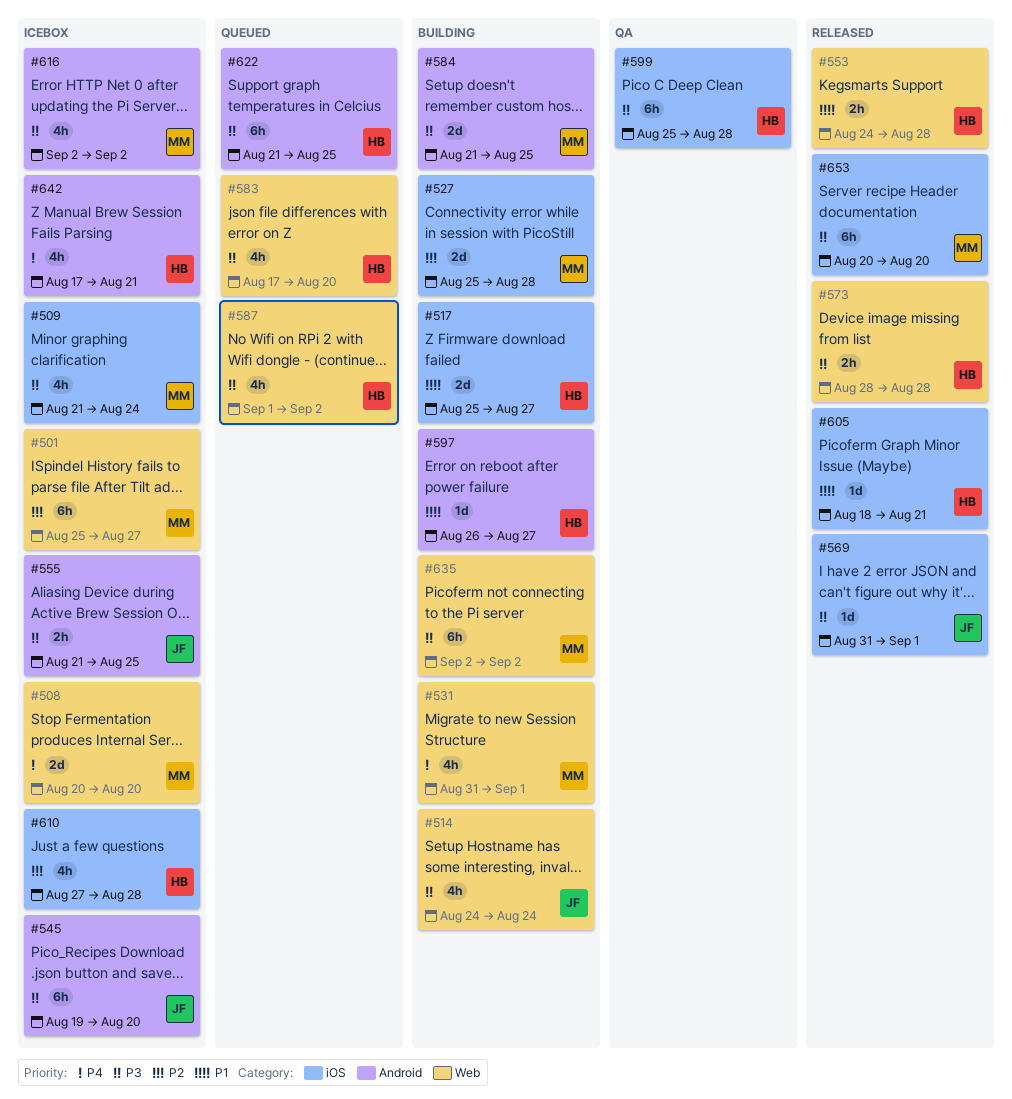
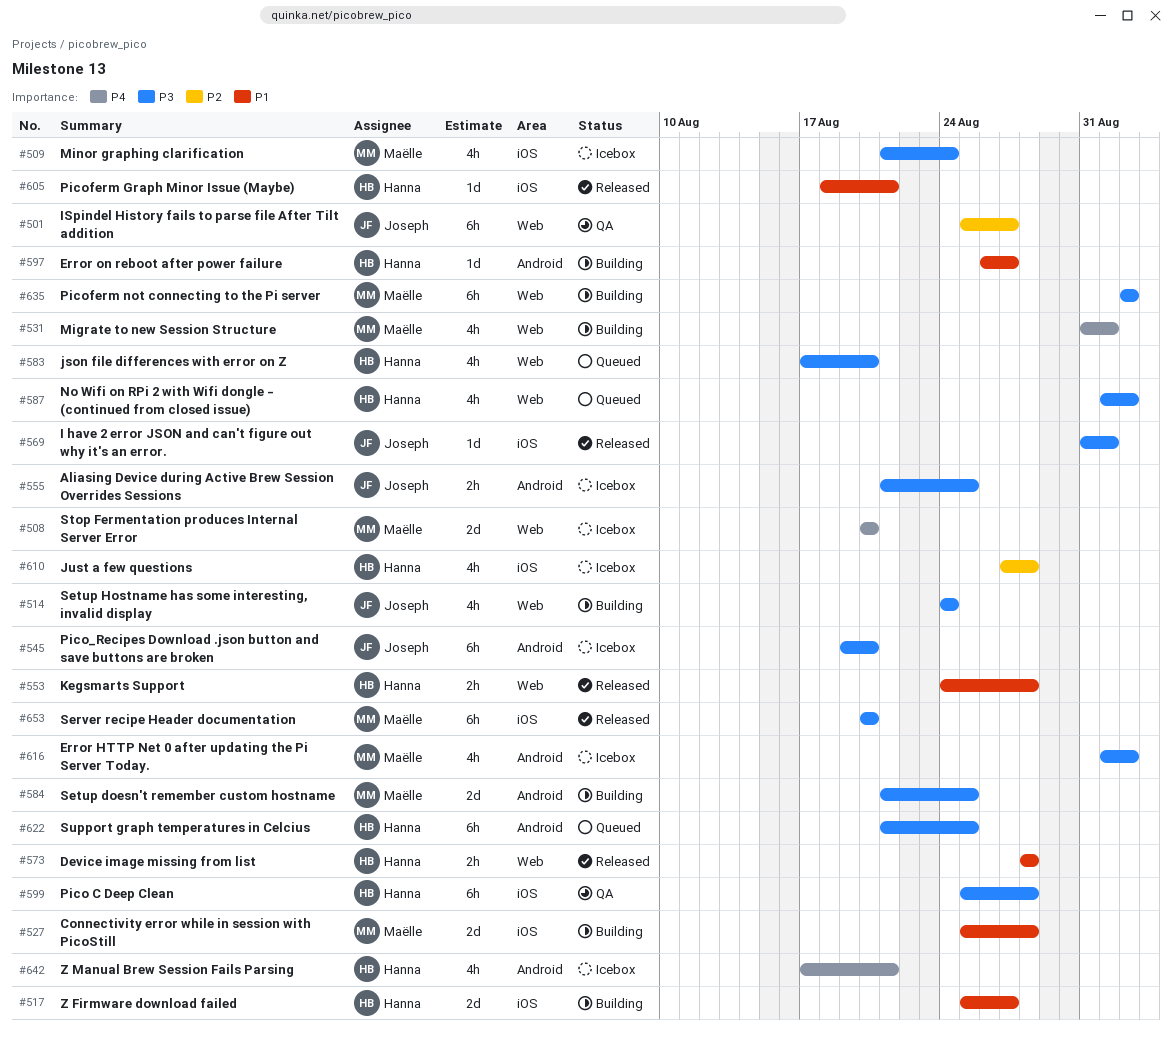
#501, status: Icebox -> QA
#501, owner: Maëlle -> Joseph
#527, priority: P2 -> P1
#573, priority: P3 -> P1
#616, start: Sep 2 -> Sep 1

